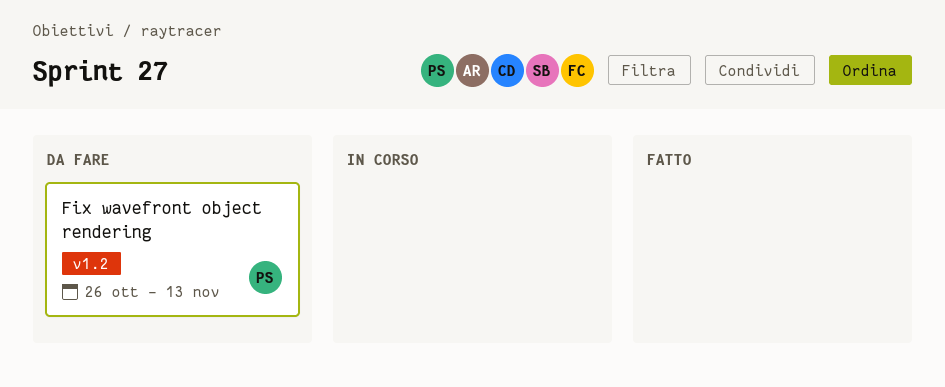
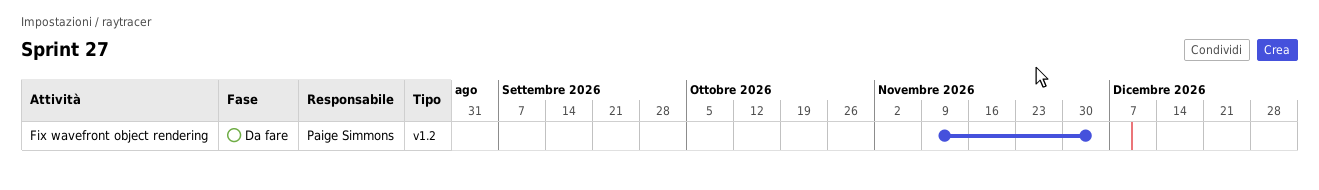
Fix wavefront object rendering, start: Oct 26 -> Nov 9
Fix wavefront object rendering, due: Nov 13 -> Dec 4

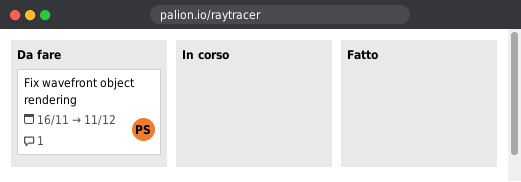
Fix wavefront object rendering, start: Nov 9 -> Nov 16
Fix wavefront object rendering, due: Dec 4 -> Dec 11

